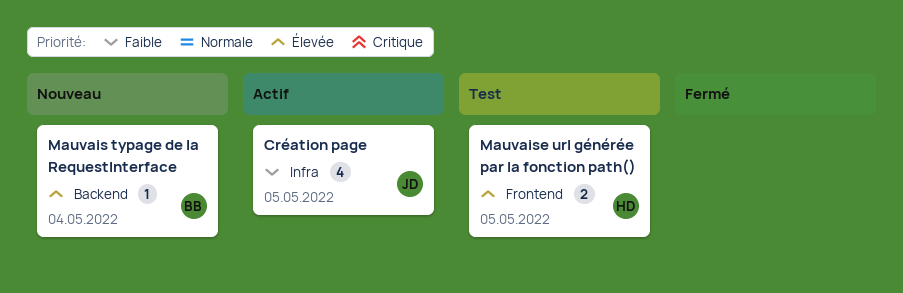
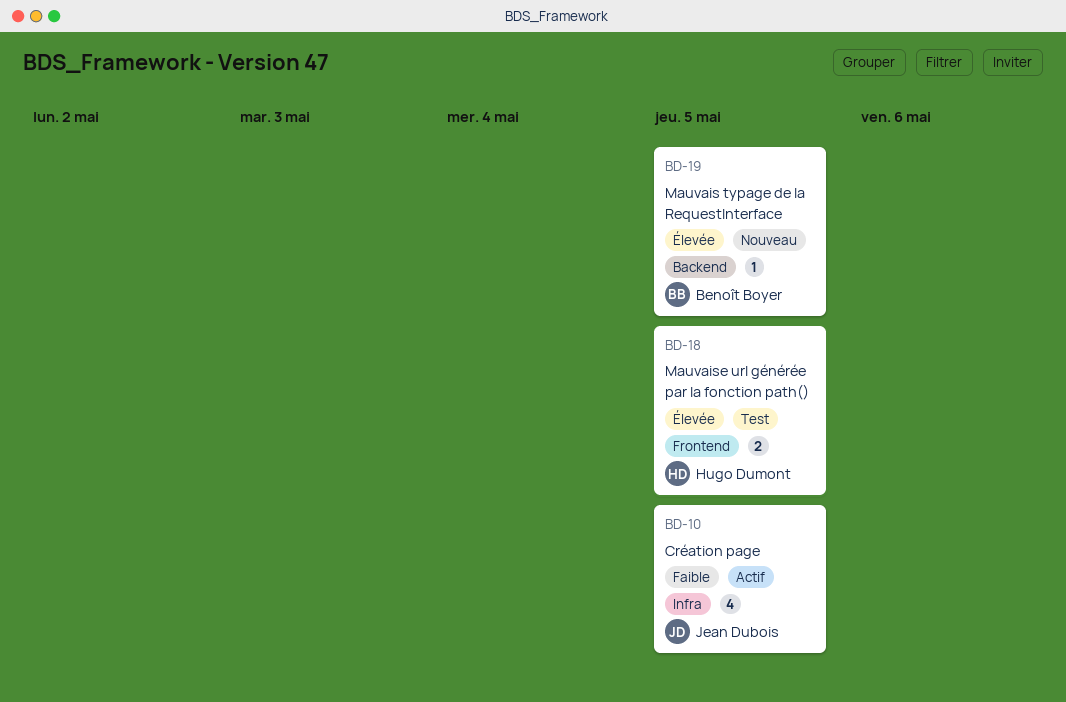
Mauvais typage de la RequestInterface, due: May 4 -> May 5

